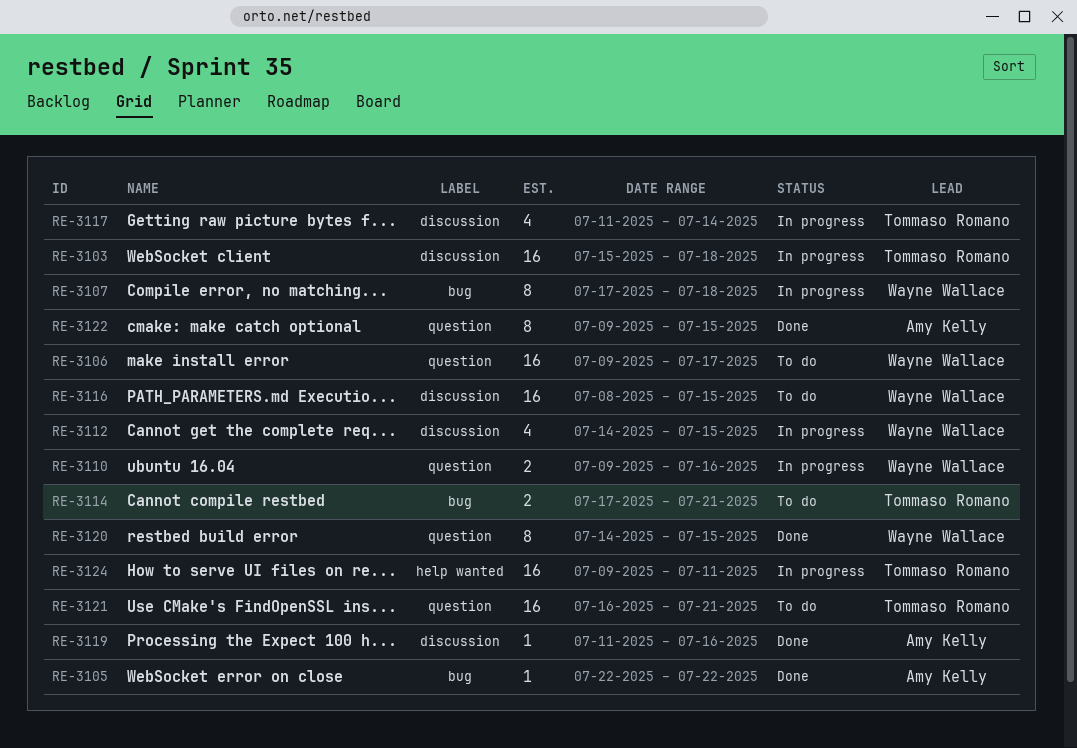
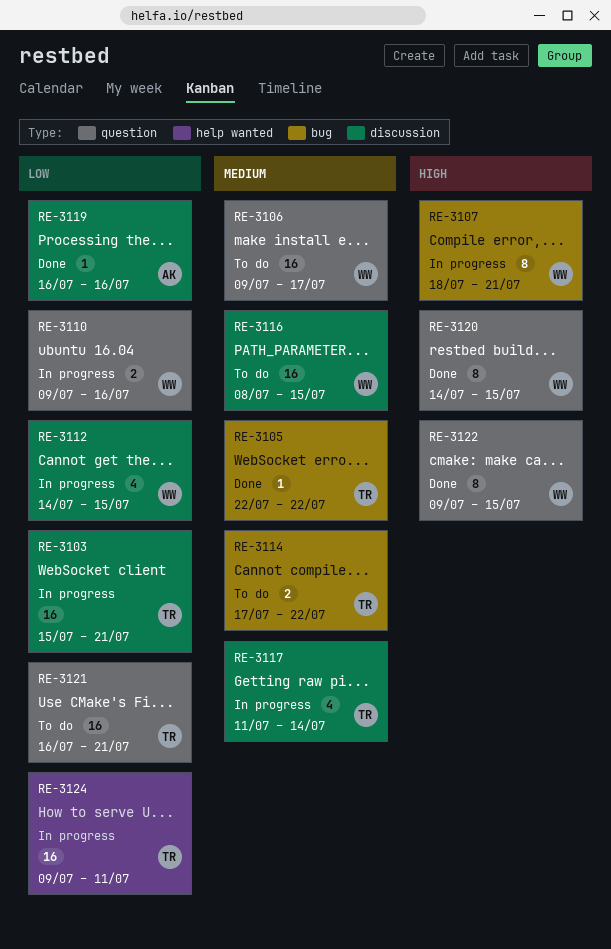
RE-3103, due: Jul 18 -> Jul 21
RE-3105, owner: Amy Kelly -> Tommaso Romano
RE-3107, start: Jul 17 -> Jul 18
RE-3107, due: Jul 18 -> Jul 21
RE-3114, due: Jul 21 -> Jul 22
RE-3119, start: Jul 11 -> Jul 16
RE-3122, owner: Amy Kelly -> Wayne Wallace

